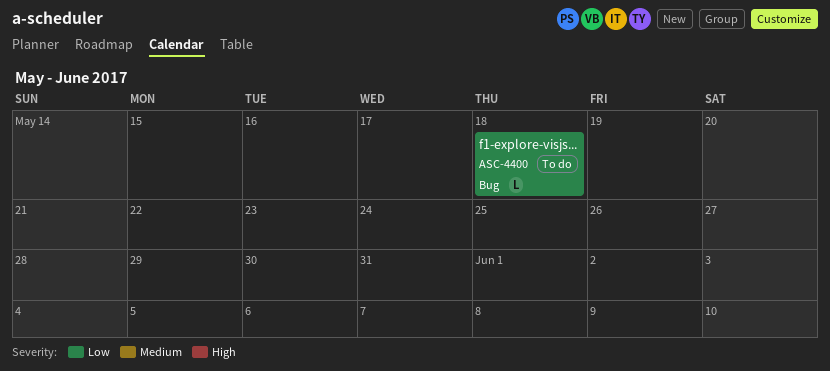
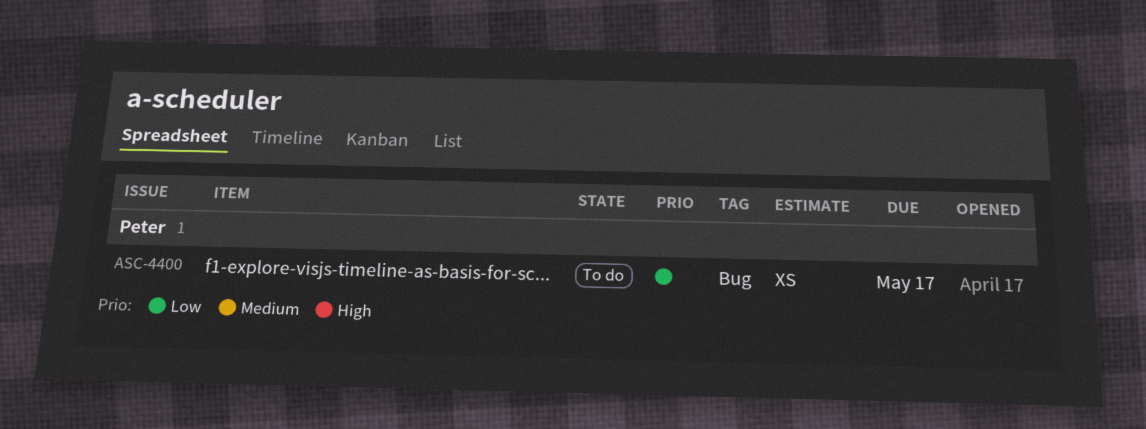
ASC-4400, estimate: L -> XS
ASC-4400, due: May 18 -> May 17

